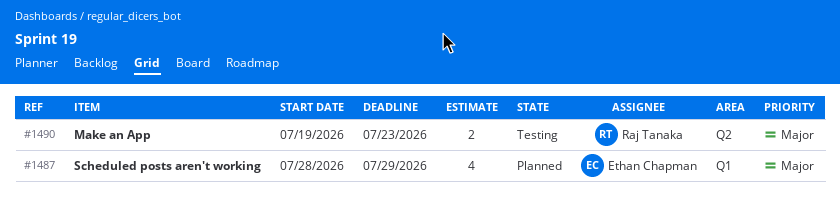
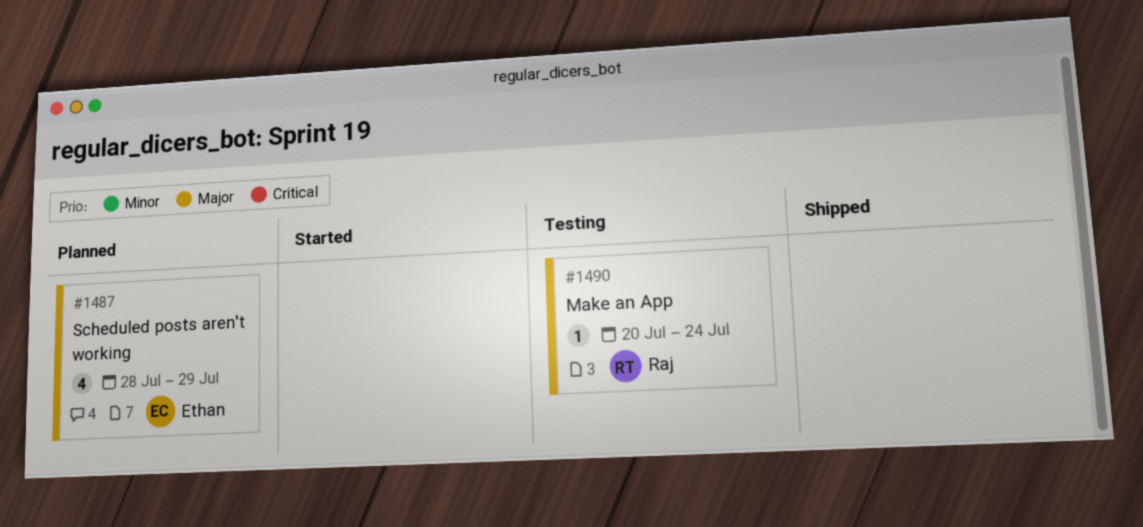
#1490, estimate: 2 -> 1
#1490, start: Jul 19 -> Jul 20
#1490, due: Jul 23 -> Jul 24

